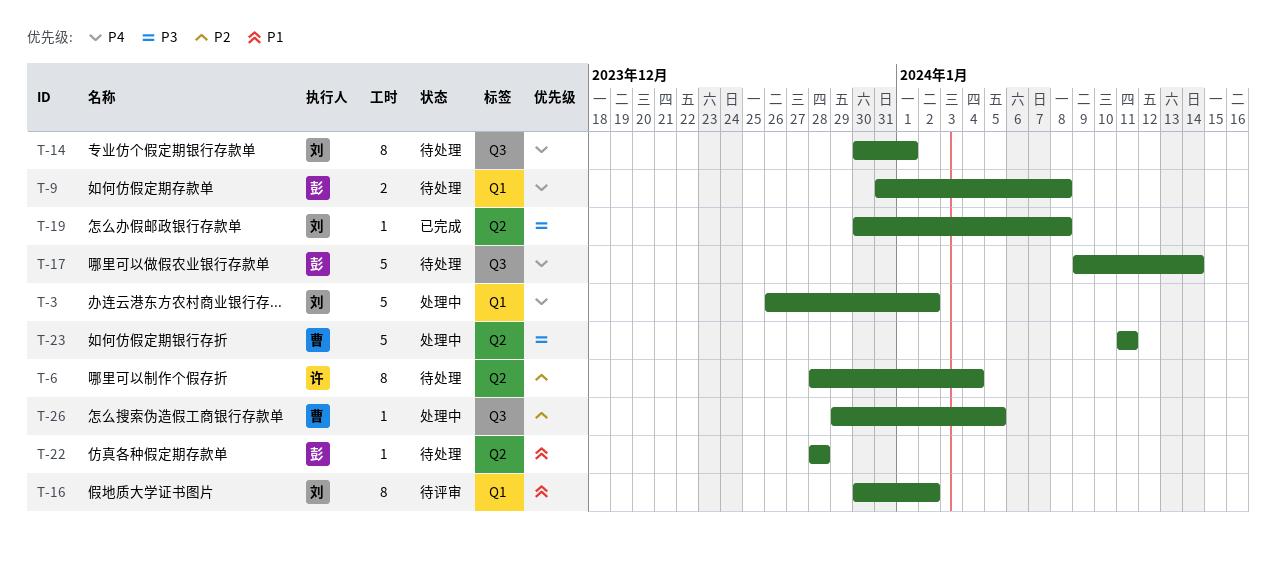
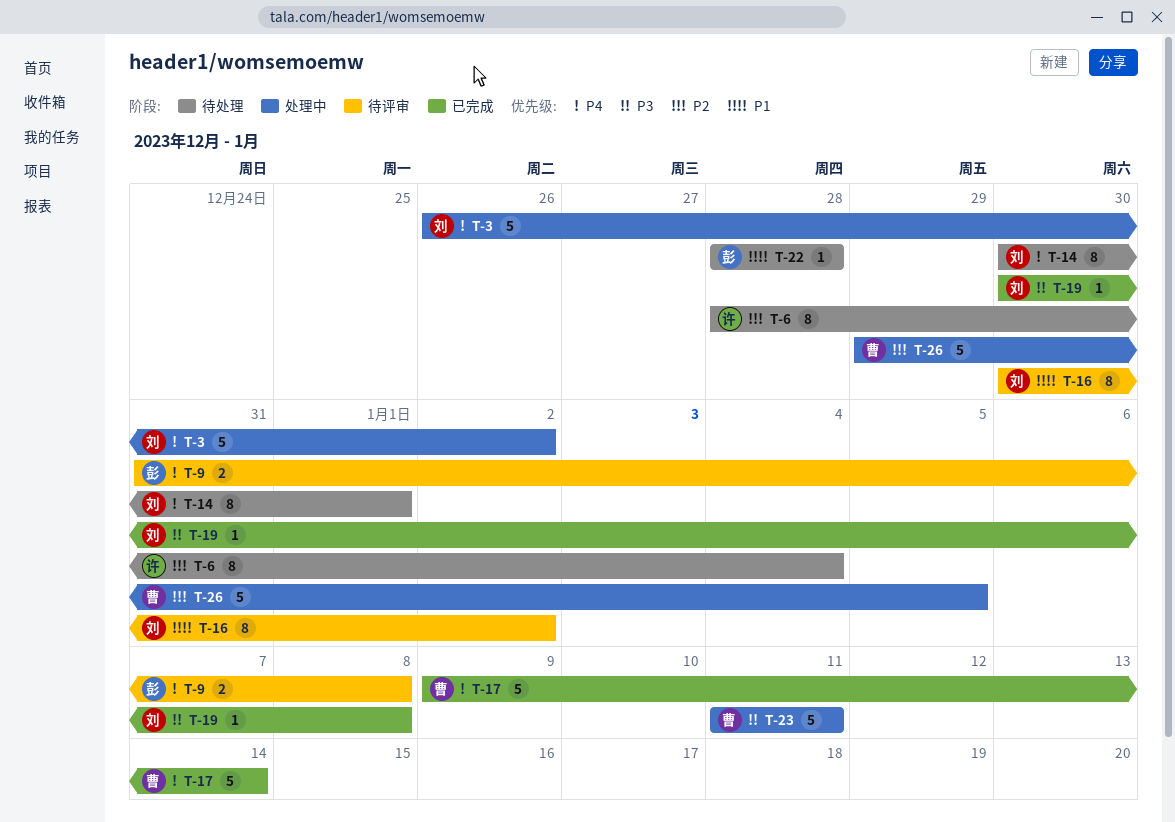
T-9, status: 待处理 -> 待评审
T-17, status: 待处理 -> 已完成
T-17, owner: 彭 -> 曹
T-26, estimate: 1 -> 5

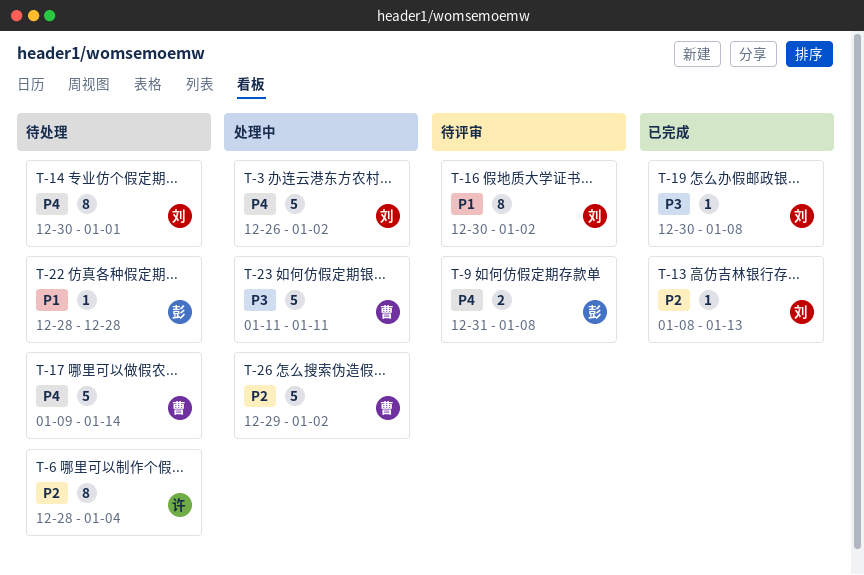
T-13: none -> present
T-17, status: 已完成 -> 待处理
T-26, due: Jan 5 -> Jan 2

